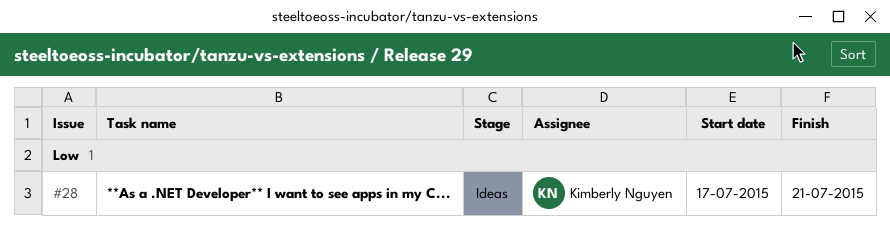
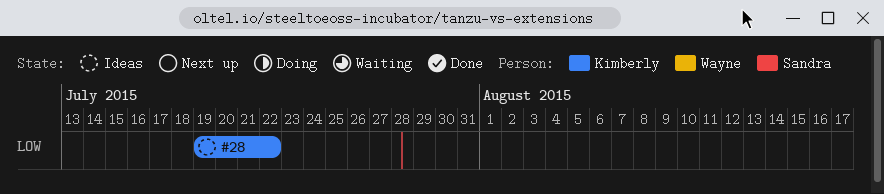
#28, start: Jul 17 -> Jul 19
#28, due: Jul 21 -> Jul 22

